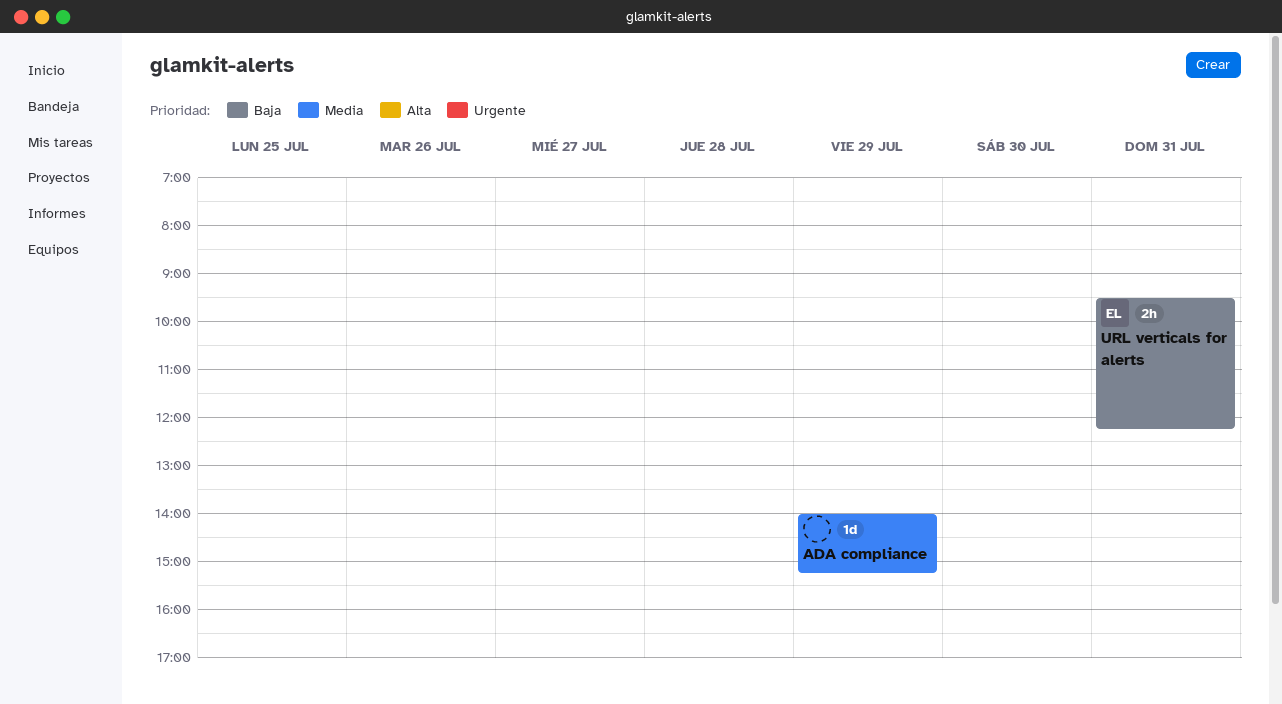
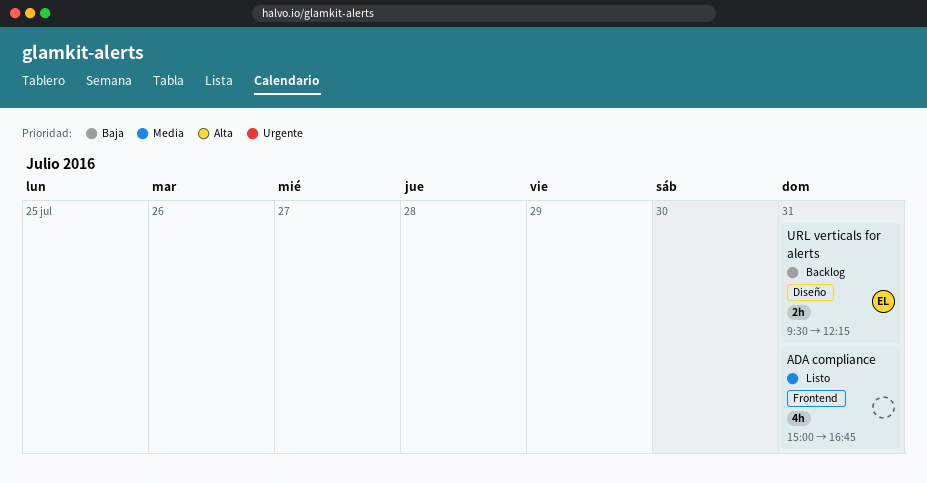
ADA compliance, estimate: 1d -> 4h
ADA compliance, day: Jul 29 -> Jul 31
ADA compliance, begins: 14:00 -> 15:00
ADA compliance, ends: 15:15 -> 16:45

